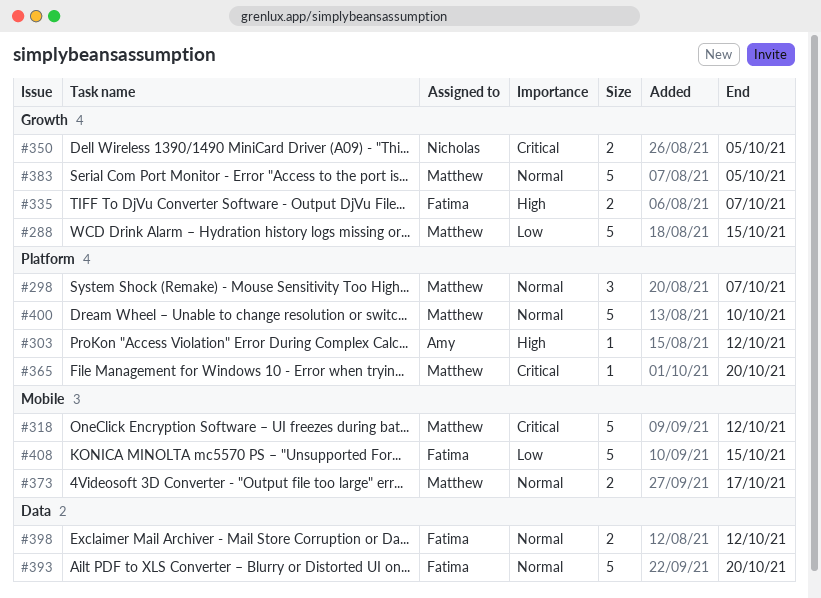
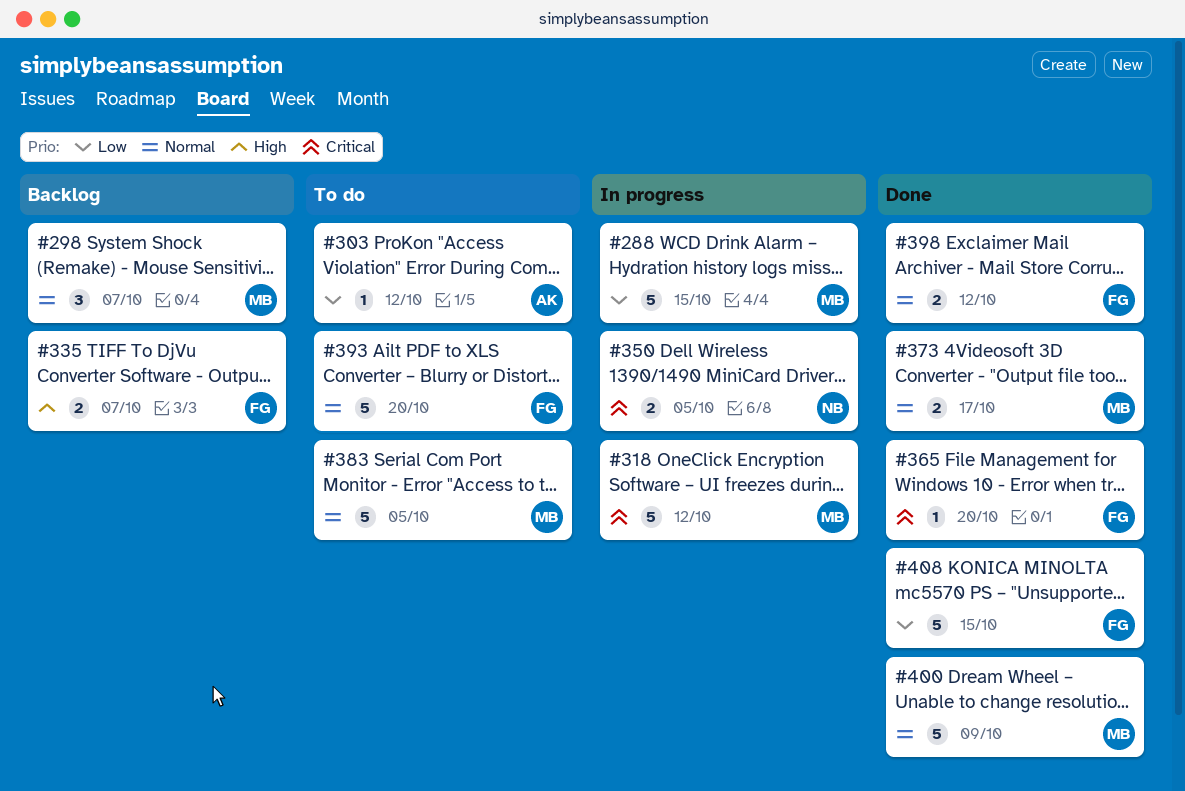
#303, priority: High -> Low
#365, owner: Matthew -> Fatima
#400, due: Oct 10 -> Oct 9

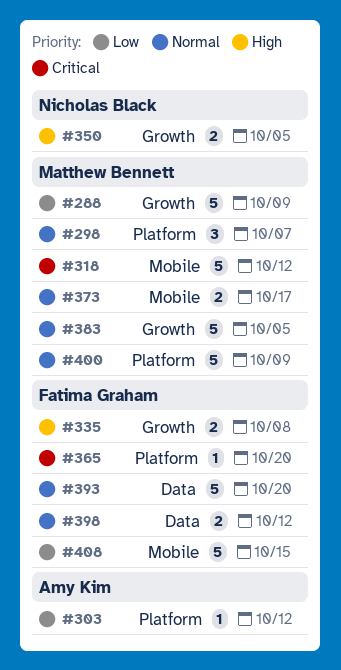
#288, due: Oct 15 -> Oct 9
#335, due: Oct 7 -> Oct 8
#350, priority: Critical -> High

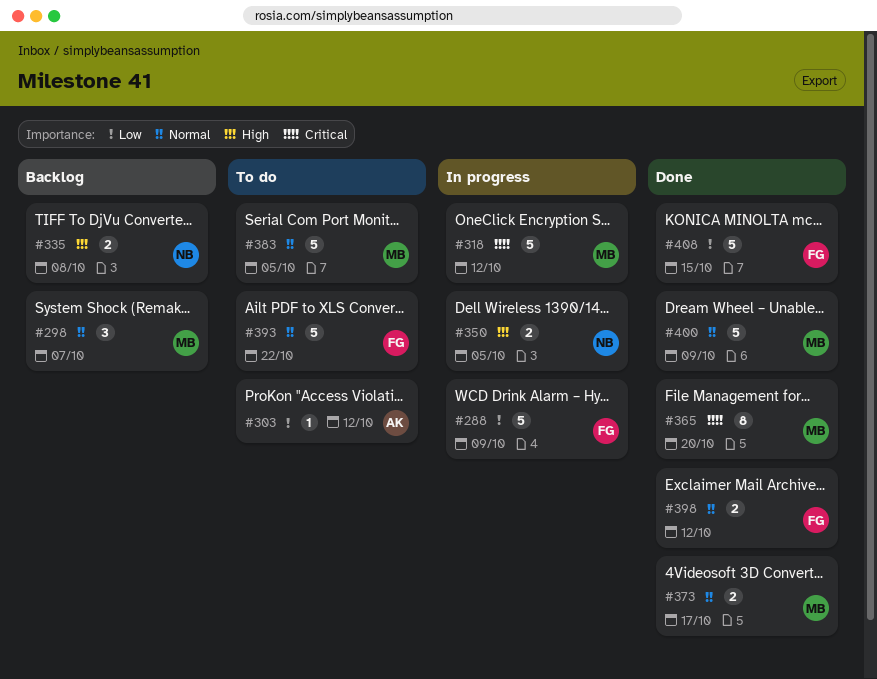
#288, owner: Matthew Bennett -> Fatima Graham
#335, owner: Fatima Graham -> Nicholas Black
#365, owner: Fatima Graham -> Matthew Bennett
#365, estimate: 1 -> 8
#393, due: Oct 20 -> Oct 22

